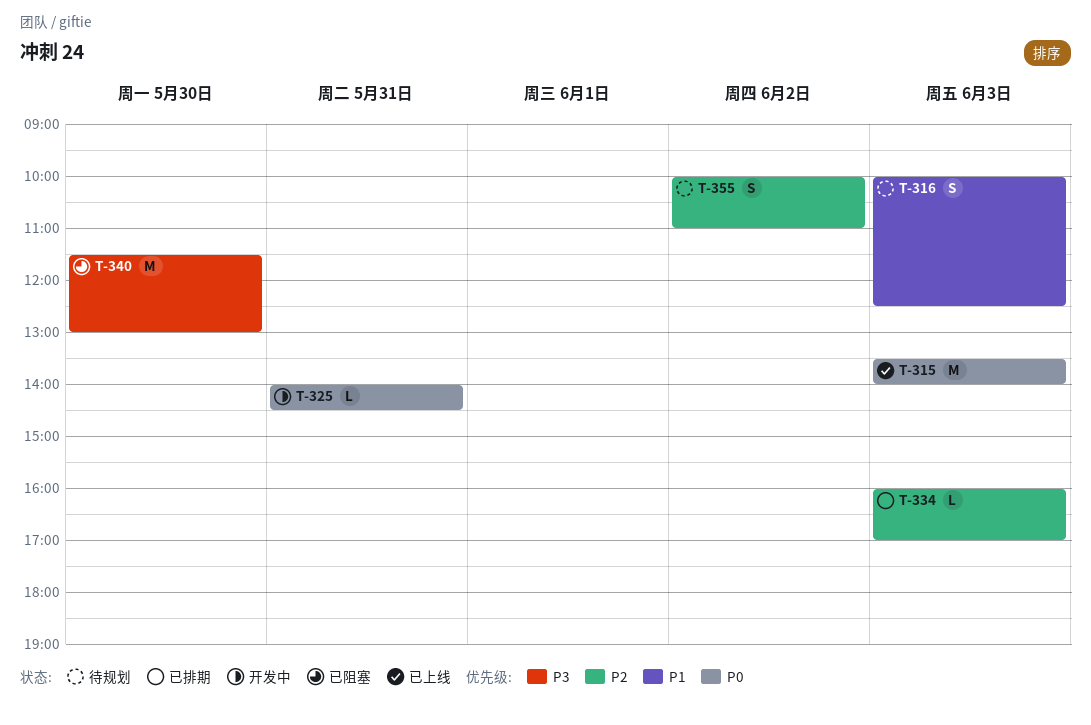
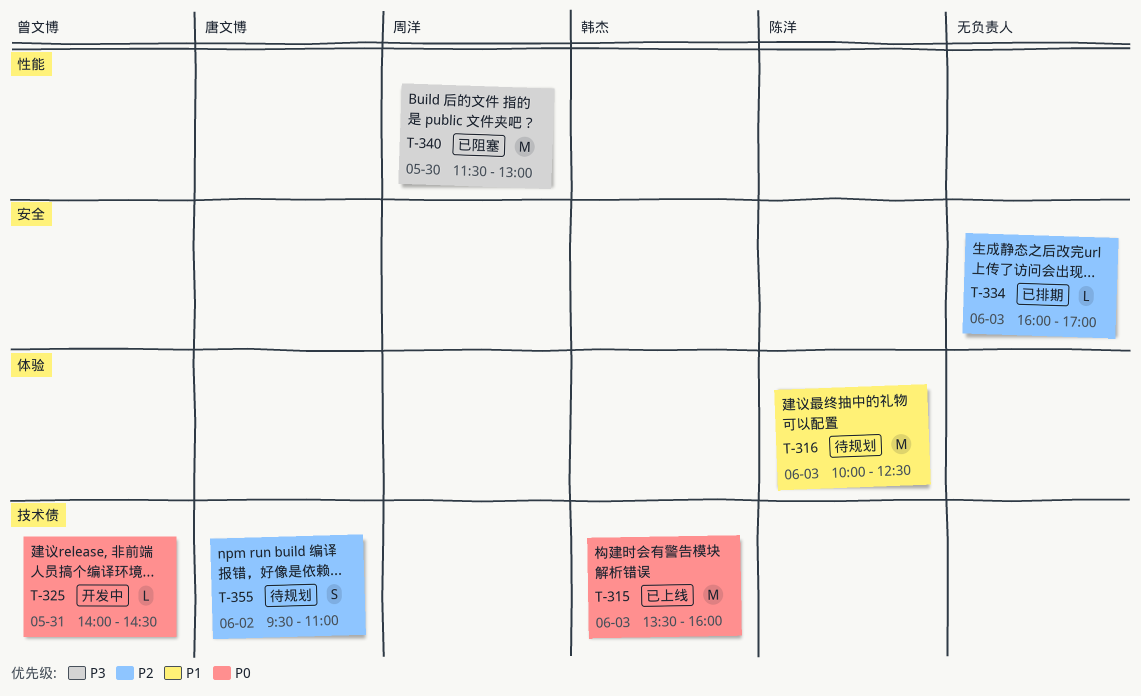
T-315, ends: 14:00 -> 16:00
T-316, estimate: S -> M
T-355, begins: 10:00 -> 09:30

